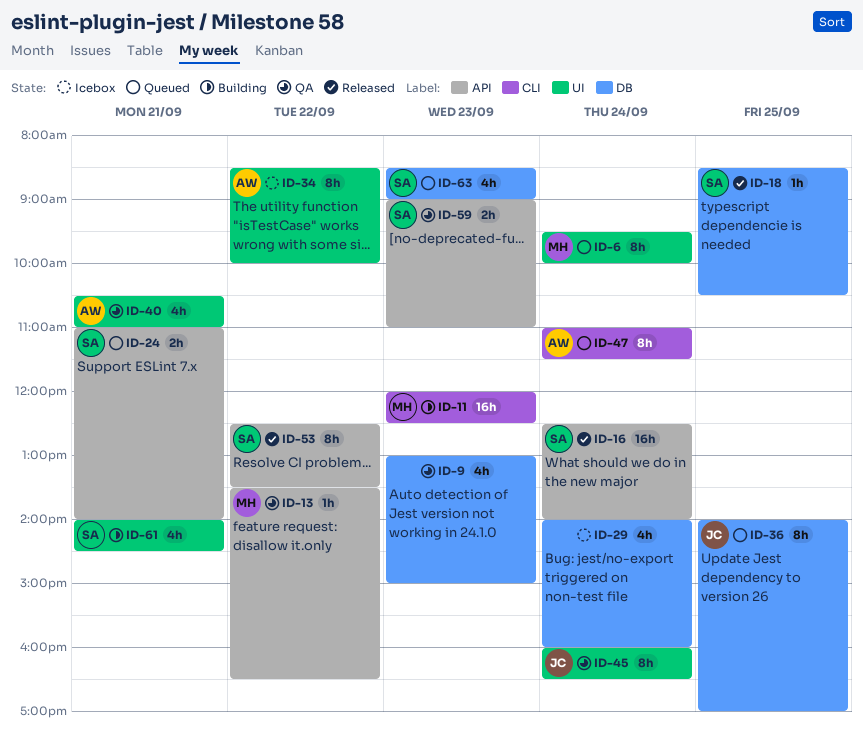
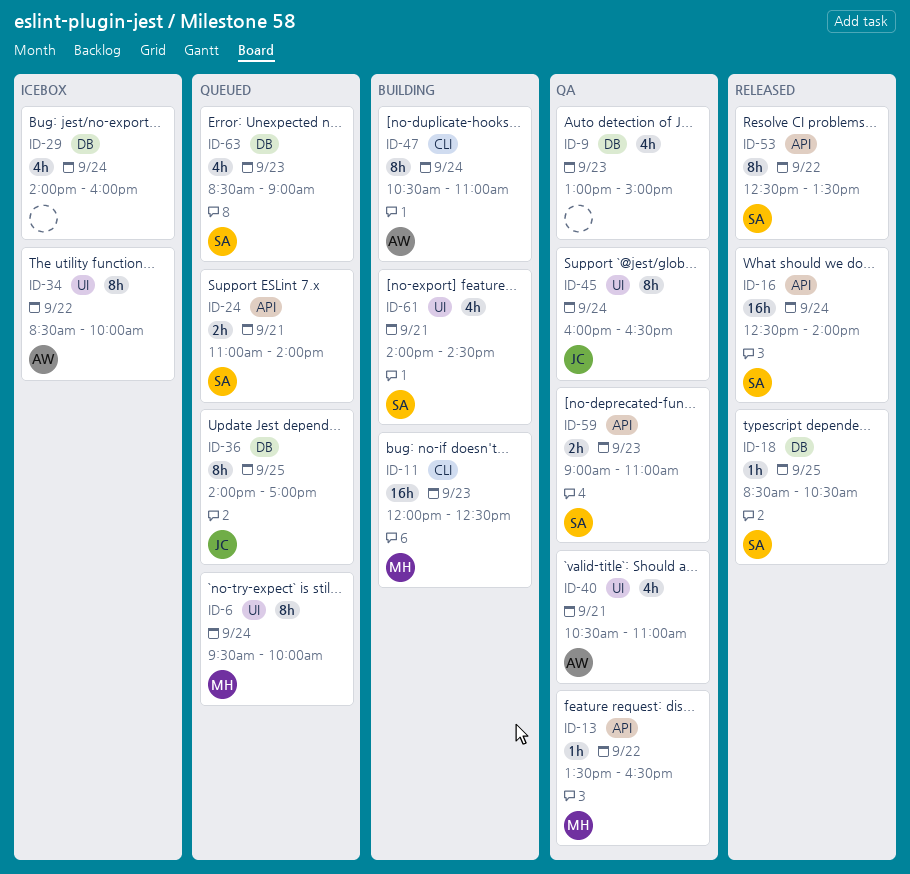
ID-47, status: Queued -> Building
ID-47, begins: 11:00 -> 10:30
ID-47, ends: 11:30 -> 11:00

